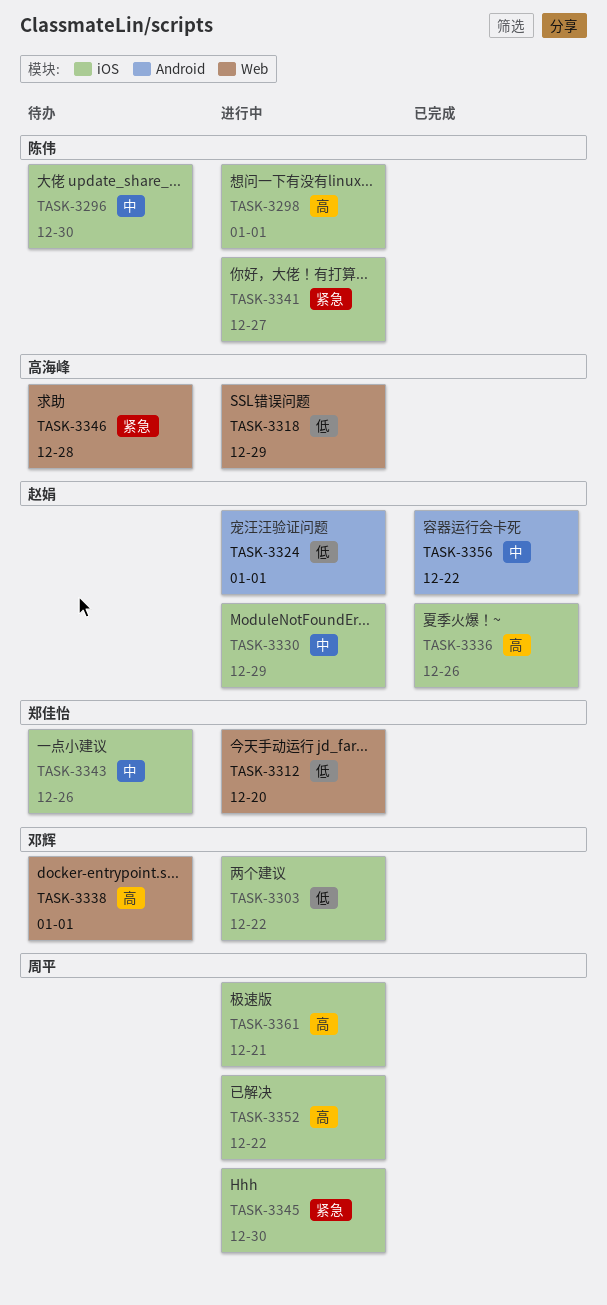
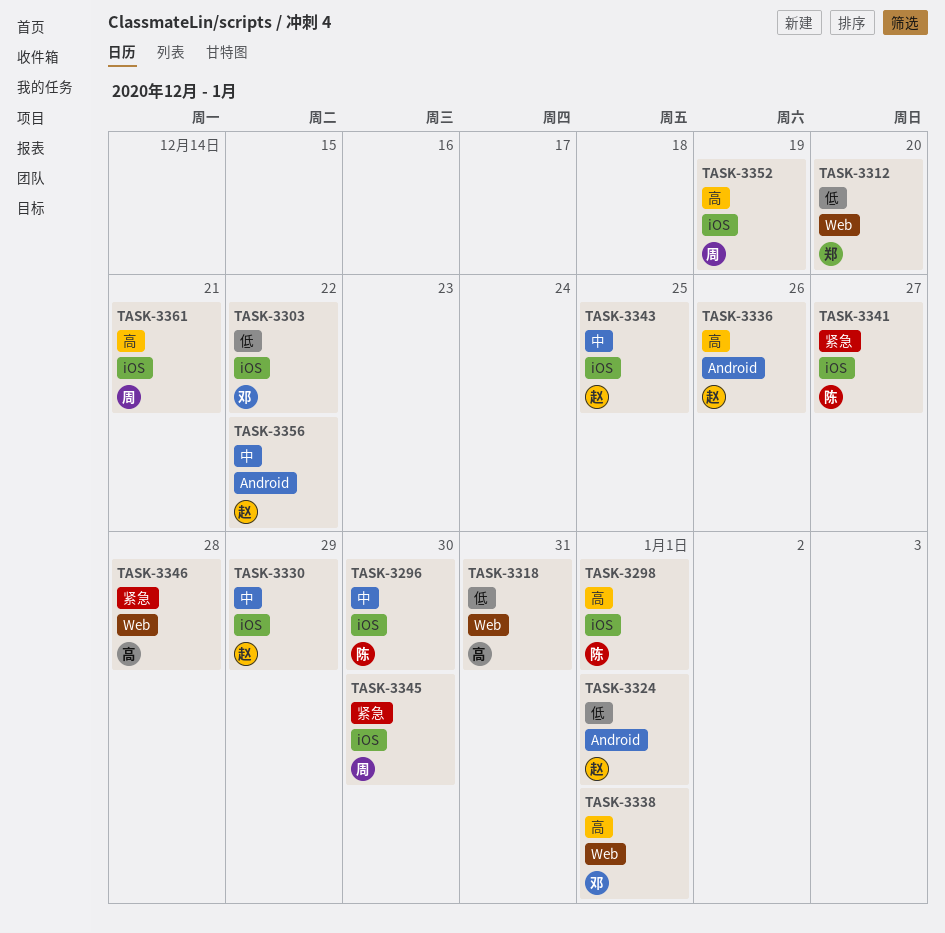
TASK-3318, due: Dec 29 -> Dec 31
TASK-3336, label: iOS -> Android
TASK-3343, owner: 郑佳怡 -> 赵娟
TASK-3343, due: Dec 26 -> Dec 25
TASK-3352, due: Dec 22 -> Dec 19

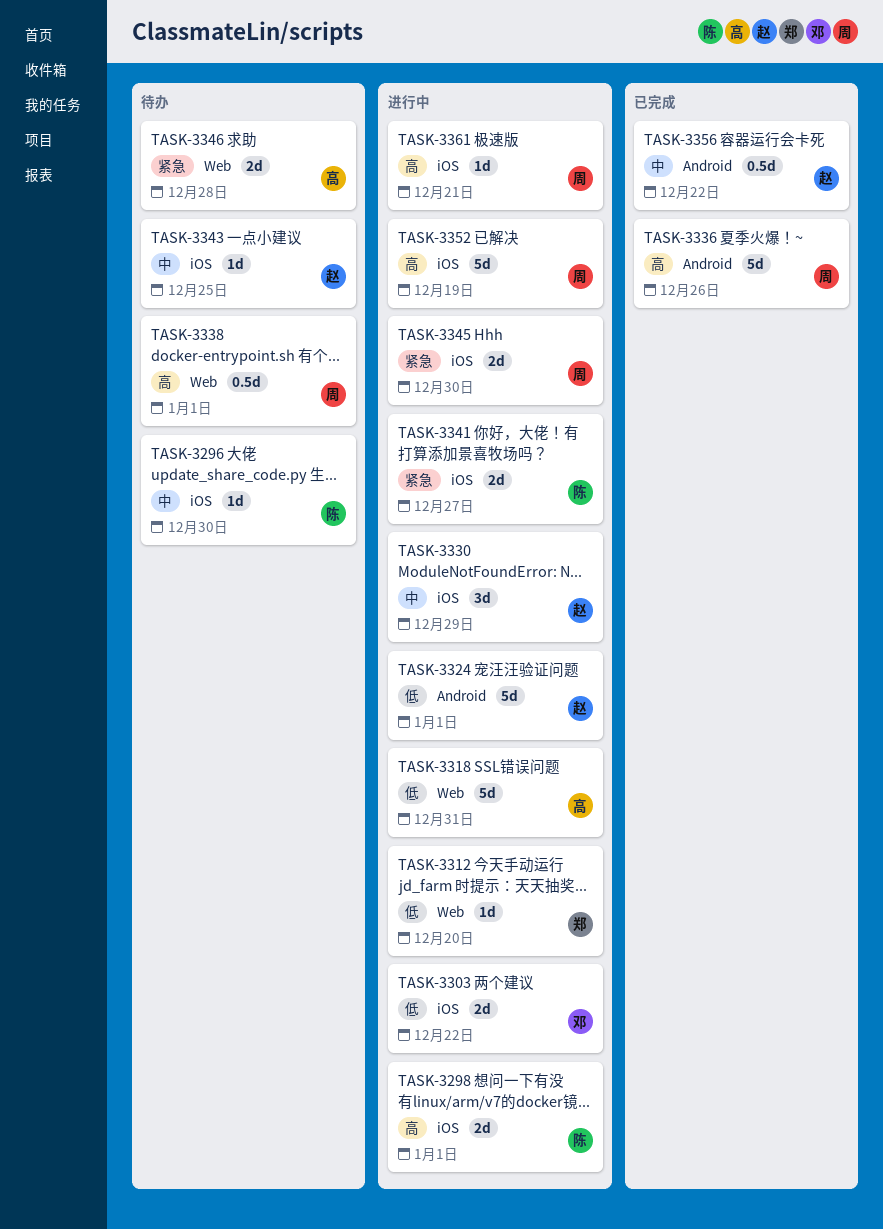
TASK-3336, owner: 赵 -> 周
TASK-3338, owner: 邓 -> 周

